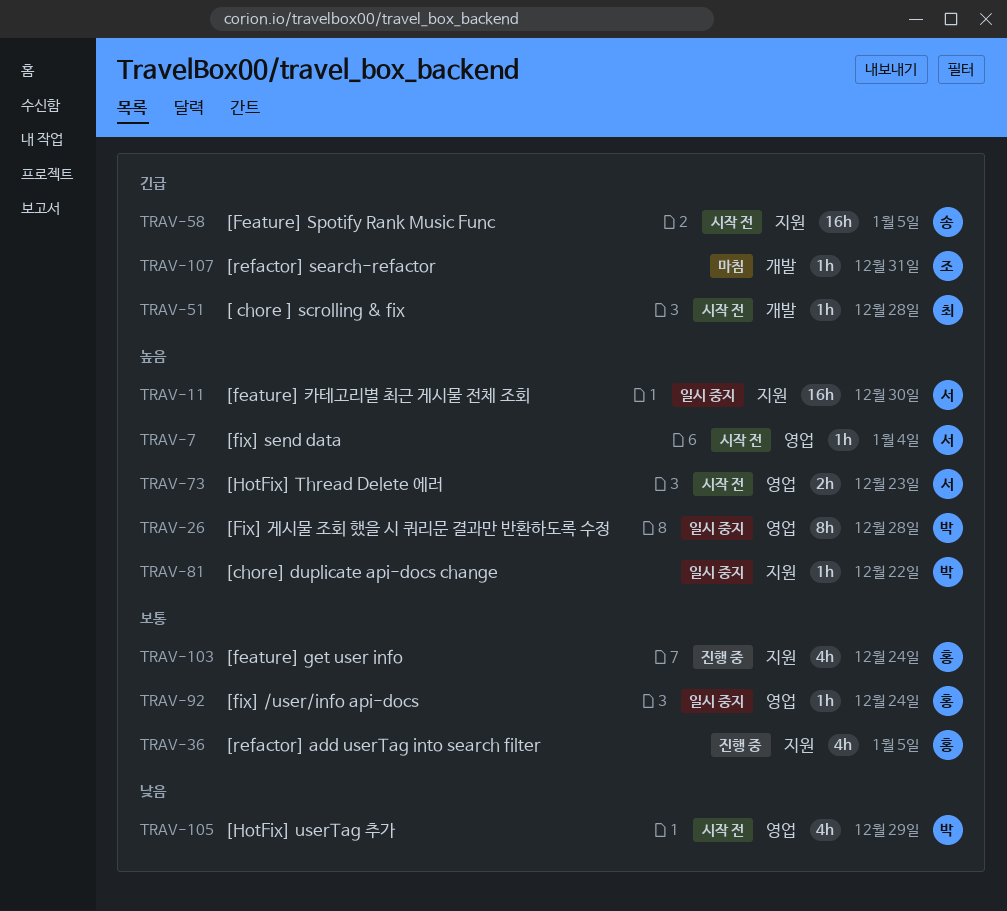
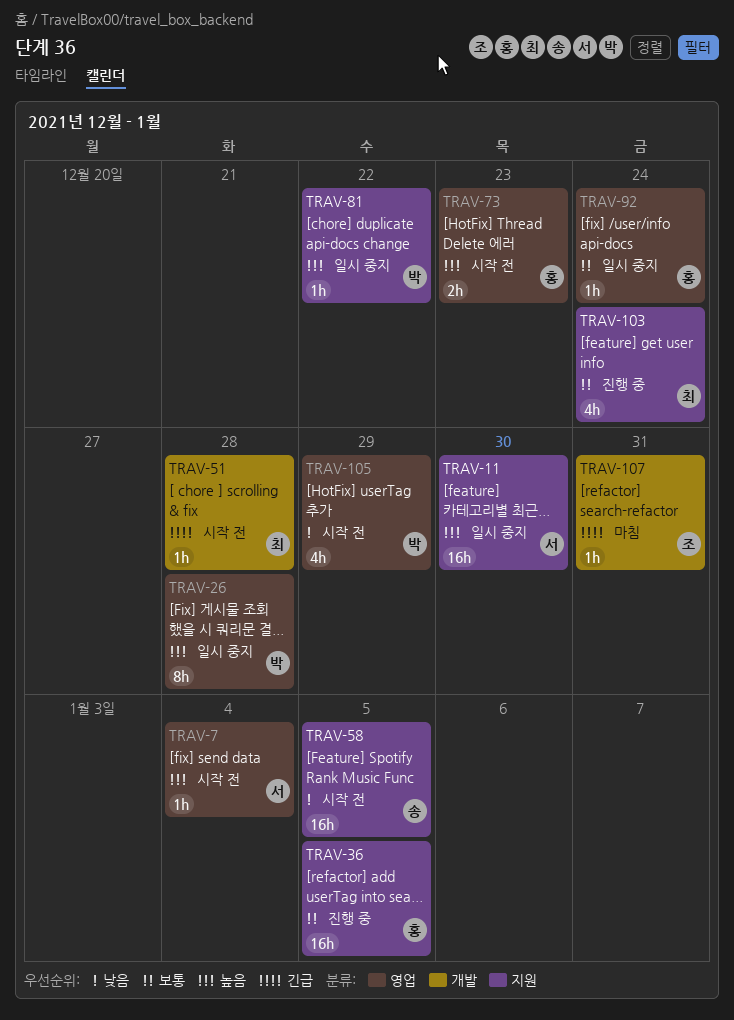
TRAV-36, estimate: 4h -> 16h
TRAV-58, priority: 긴급 -> 낮음
TRAV-73, owner: 서 -> 홍
TRAV-103, owner: 홍 -> 최

